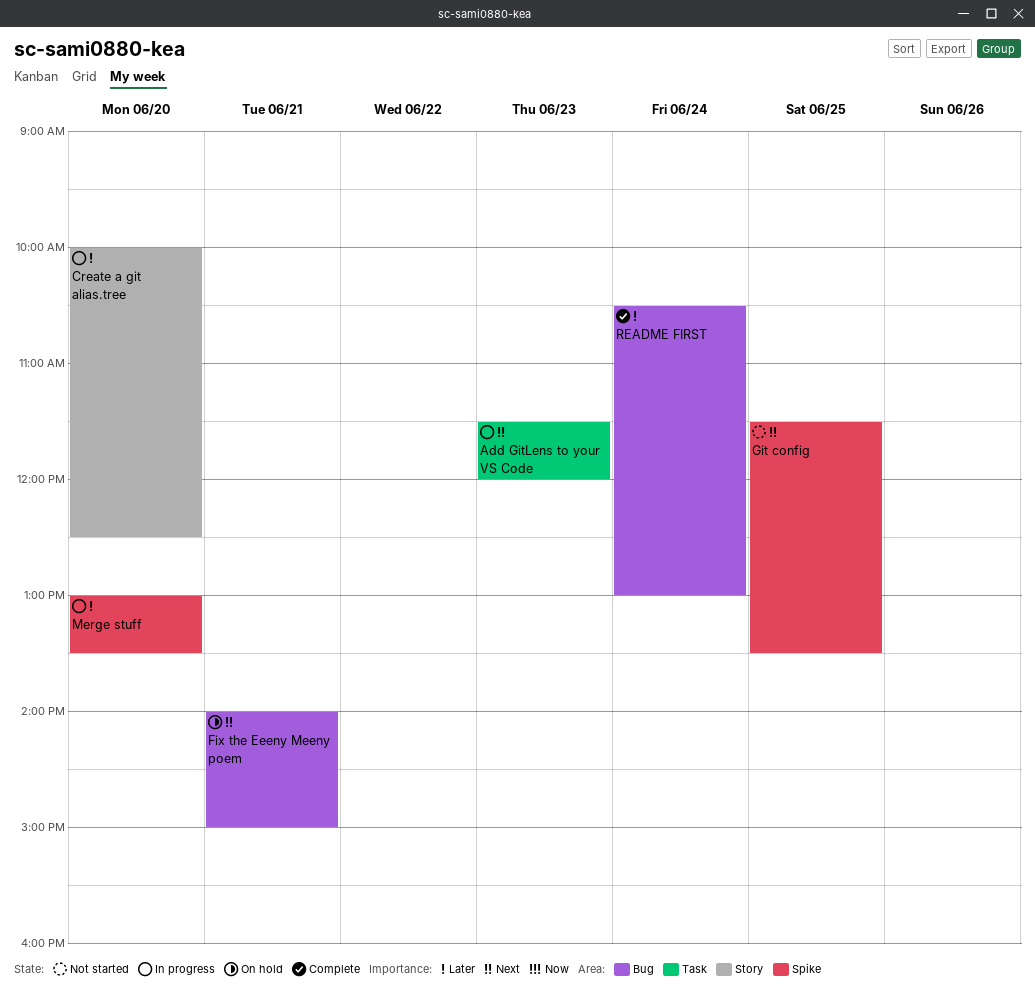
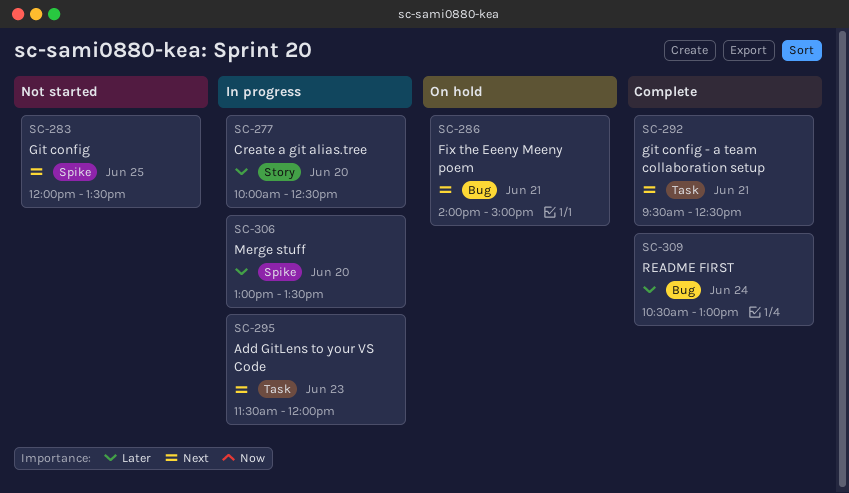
Git config, begins: 11:30 -> 12:00
git config - a team collaboration setup: none -> present

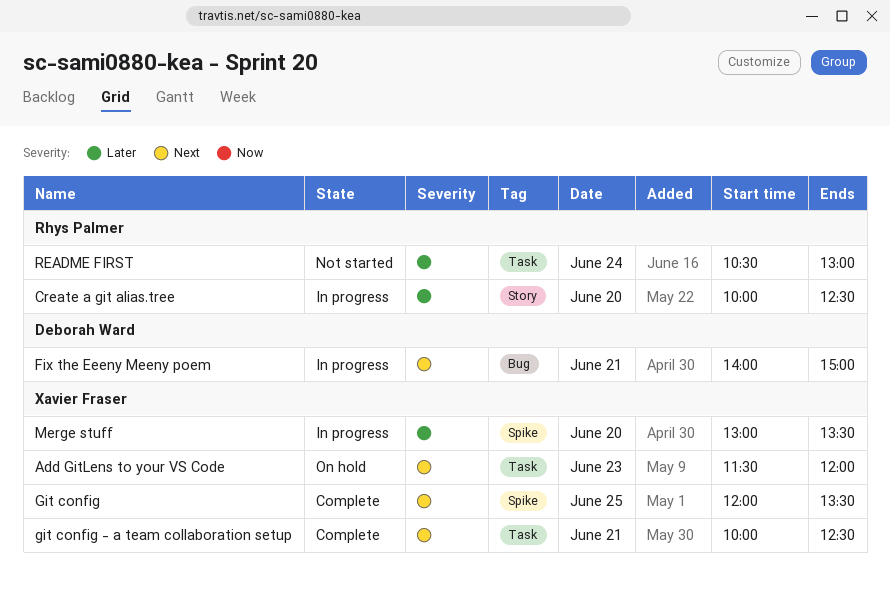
Add GitLens to your VS Code, status: In progress -> On hold
Fix the Eeeny Meeny poem, status: On hold -> In progress
Git config, status: Not started -> Complete
git config - a team collaboration setup, begins: 09:30 -> 10:00
README FIRST, status: Complete -> Not started
README FIRST, label: Bug -> Task

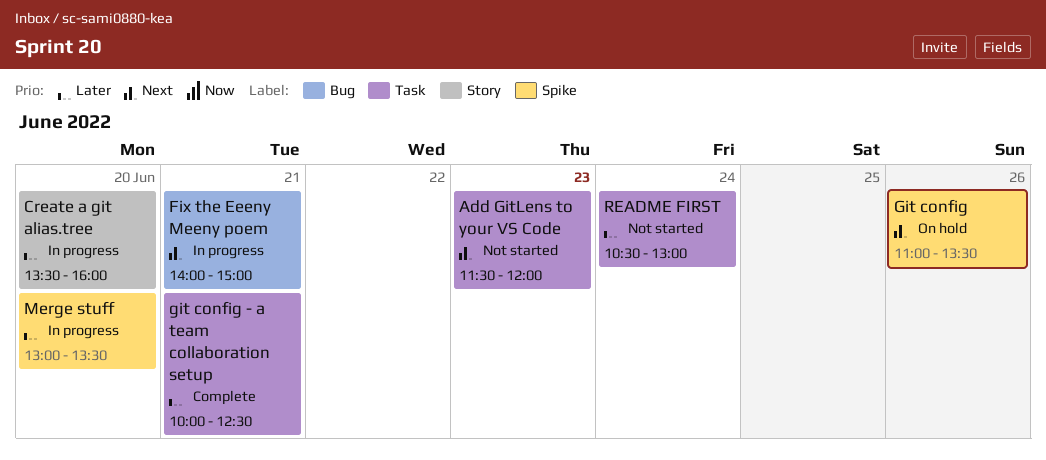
Add GitLens to your VS Code, status: On hold -> Not started
Create a git alias.tree, begins: 10:00 -> 13:30
Create a git alias.tree, ends: 12:30 -> 16:00
Git config, status: Complete -> On hold
Git config, day: Jun 25 -> Jun 26
Git config, begins: 12:00 -> 11:00
git config - a team collaboration setup, priority: Next -> Later

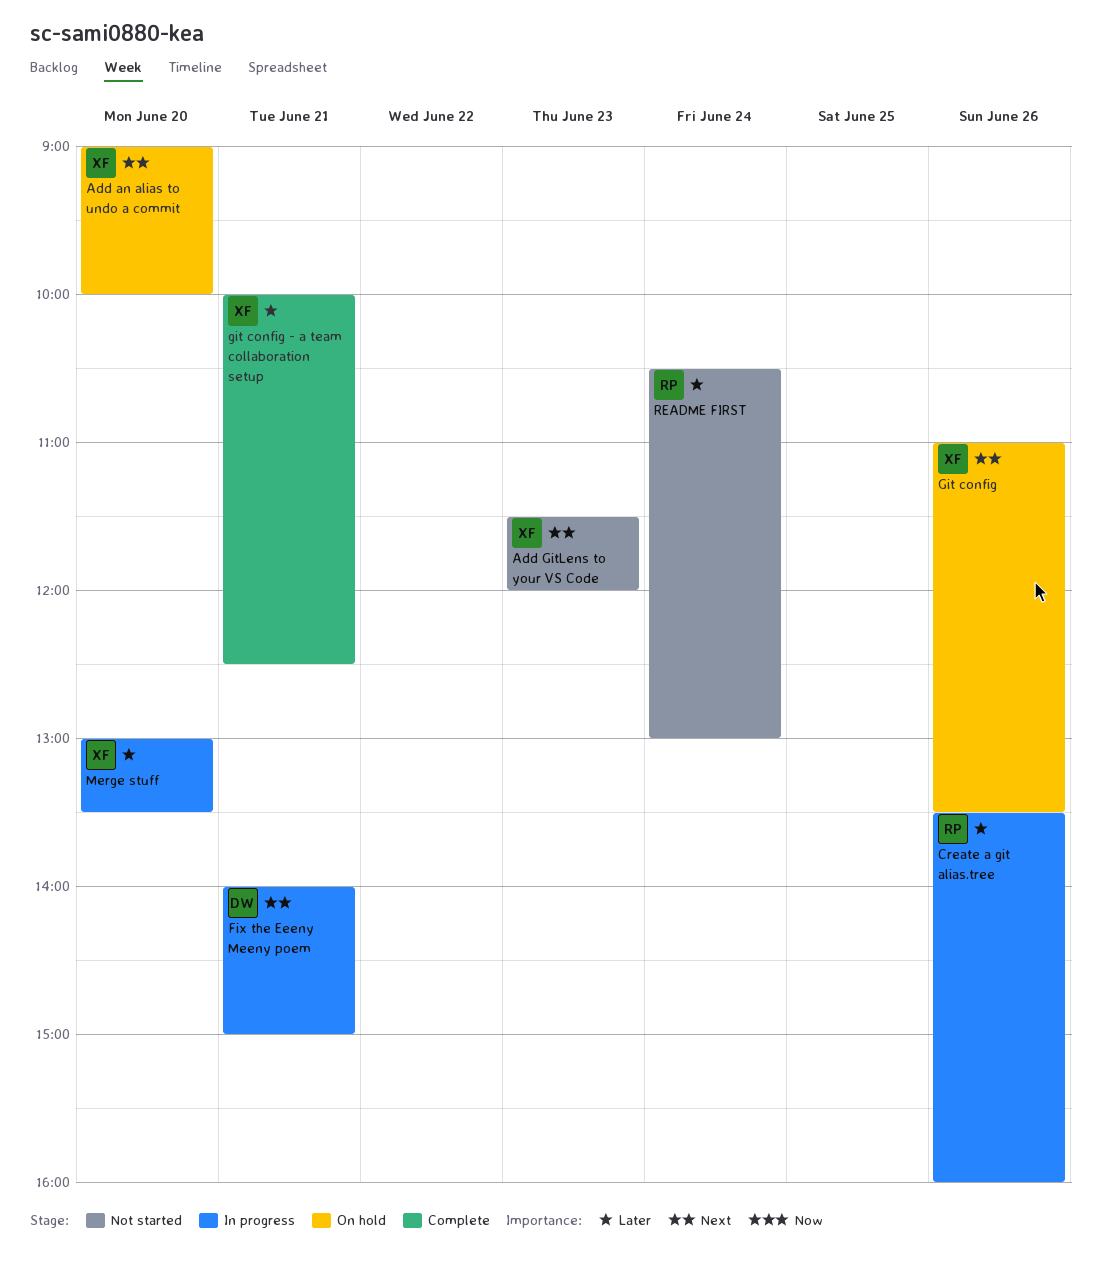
Add an alias to undo a commit: none -> present
Create a git alias.tree, day: Jun 20 -> Jun 26

